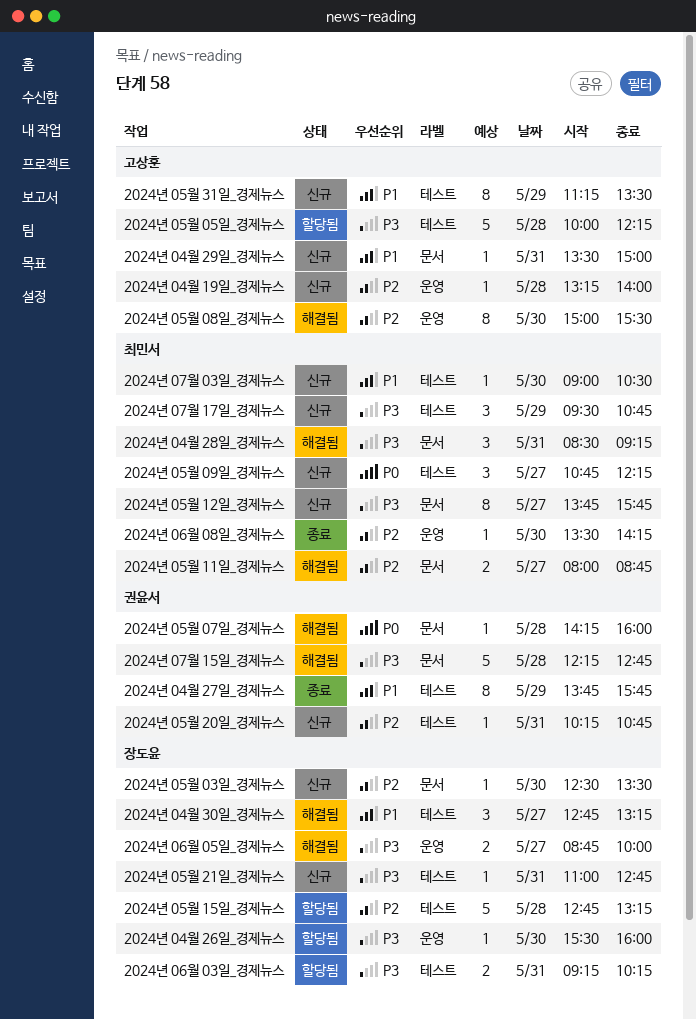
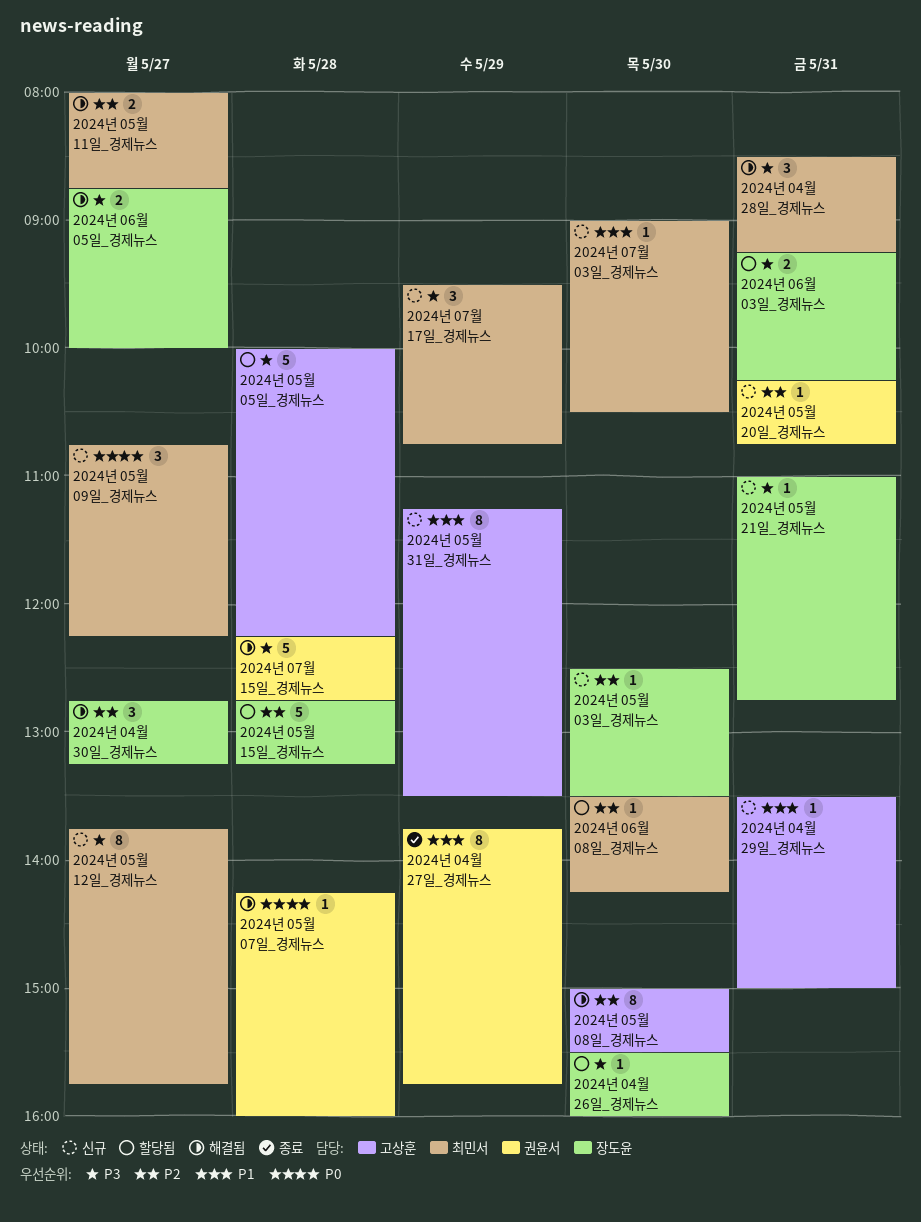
2024년 04월 19일_경제뉴스: present -> none
2024년 04월 30일_경제뉴스, priority: P1 -> P2
2024년 06월 08일_경제뉴스, status: 종료 -> 할당됨

